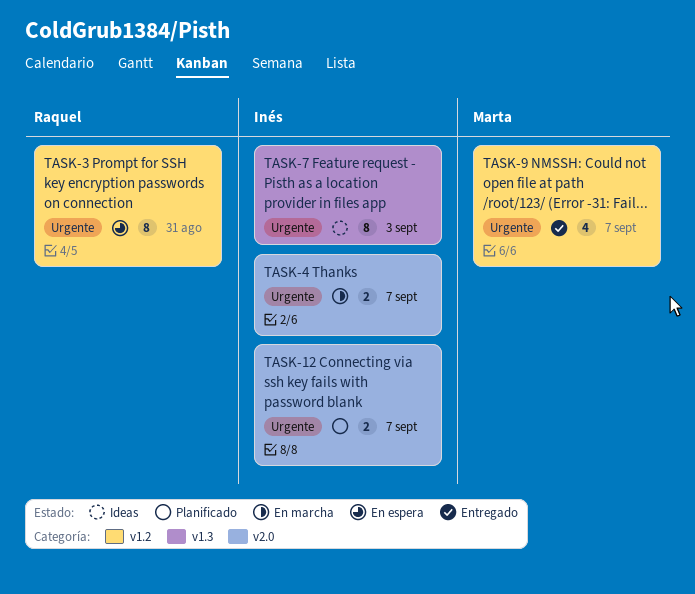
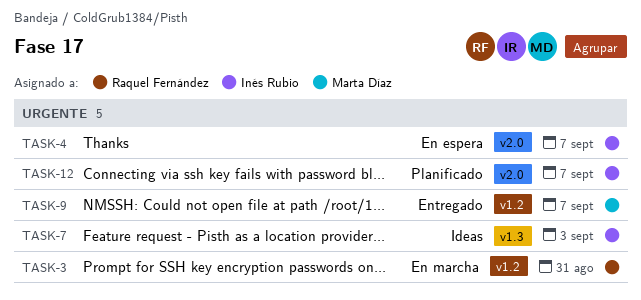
TASK-3, status: En espera -> En marcha
TASK-4, status: En marcha -> En espera

